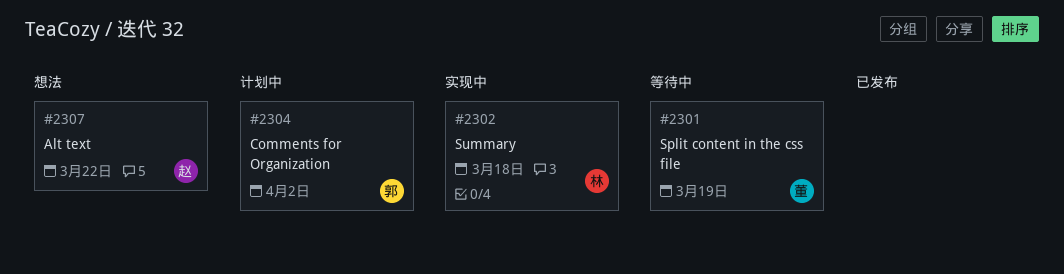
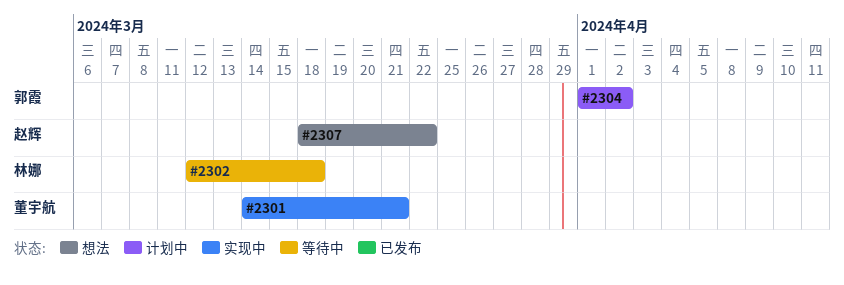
#2301, status: 等待中 -> 实现中
#2301, due: Mar 19 -> Mar 21
#2302, status: 实现中 -> 等待中

